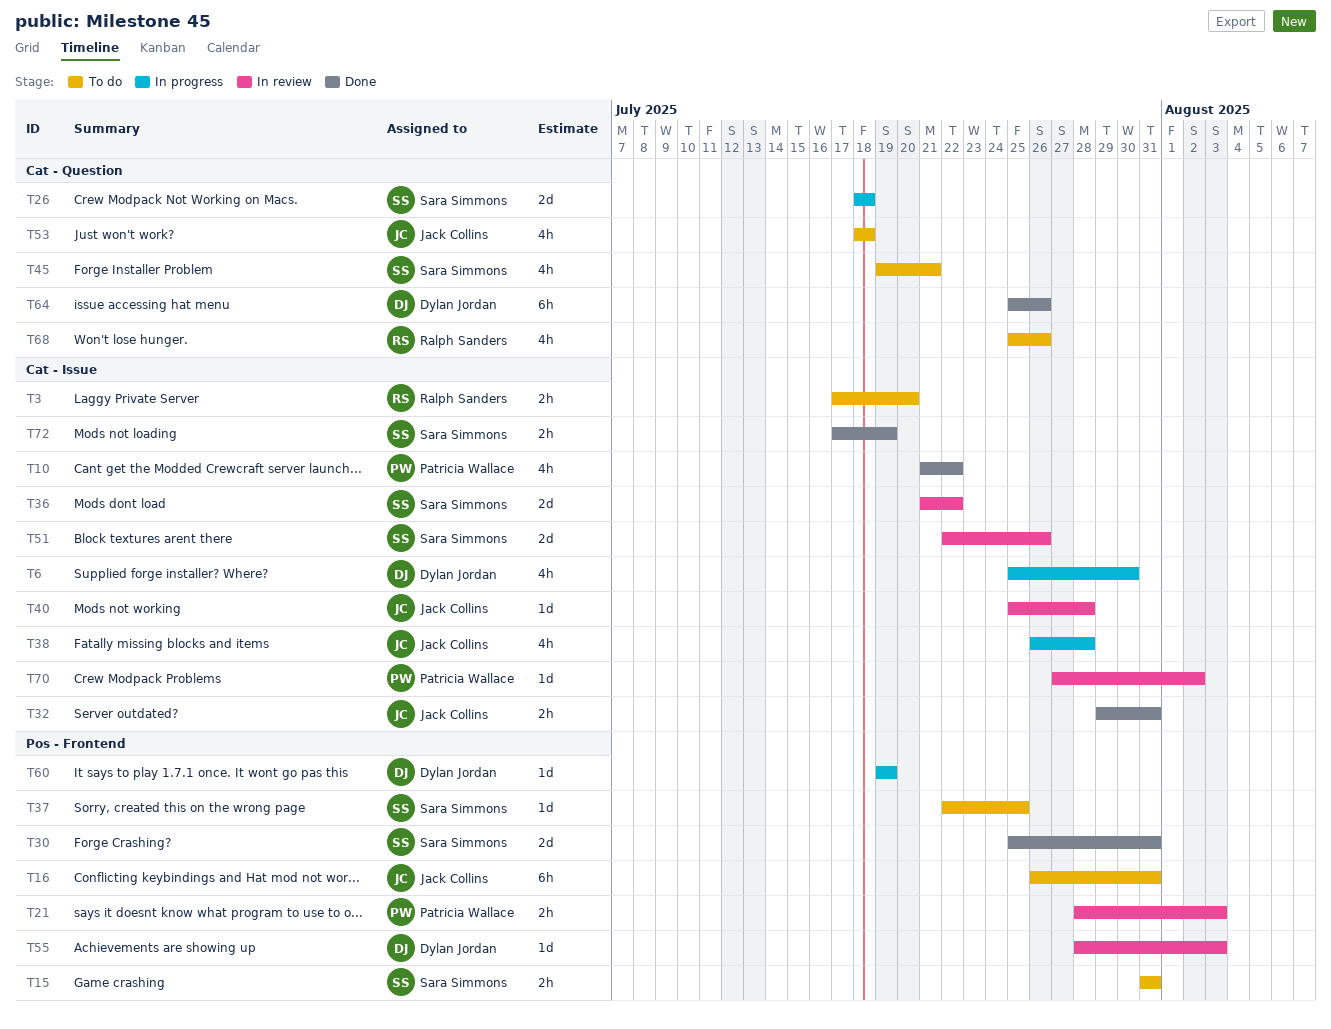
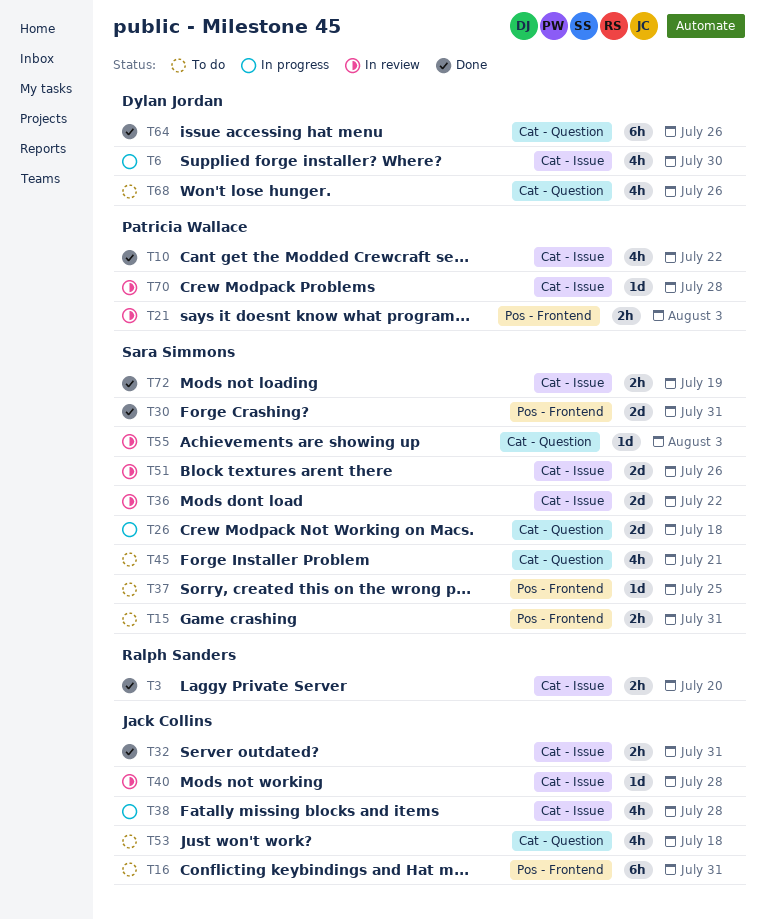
T3, status: To do -> Done
T55, owner: Dylan Jordan -> Sara Simmons
T55, label: Pos - Frontend -> Cat - Question
T60: present -> none
T68, owner: Ralph Sanders -> Dylan Jordan
T70, due: Aug 2 -> Jul 28

